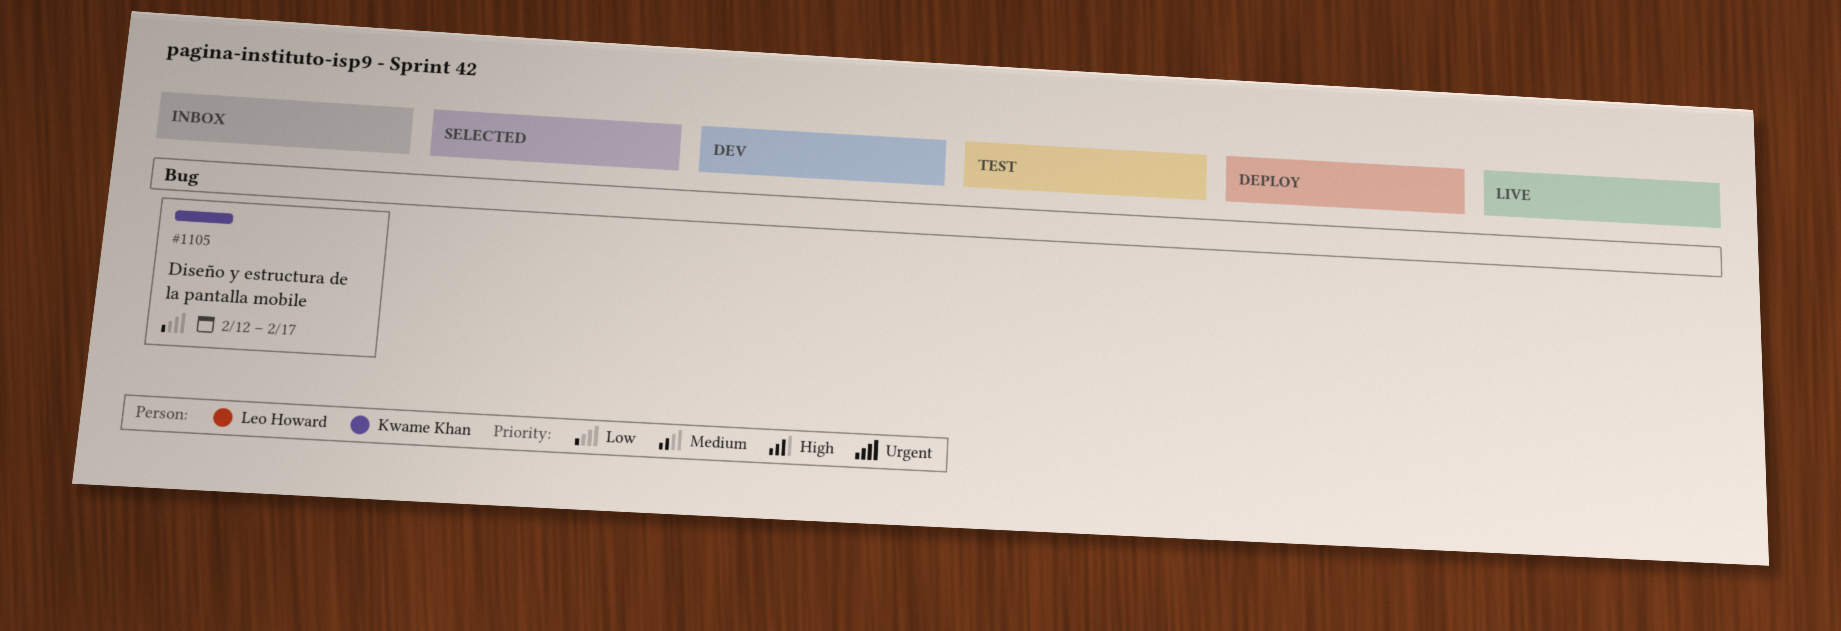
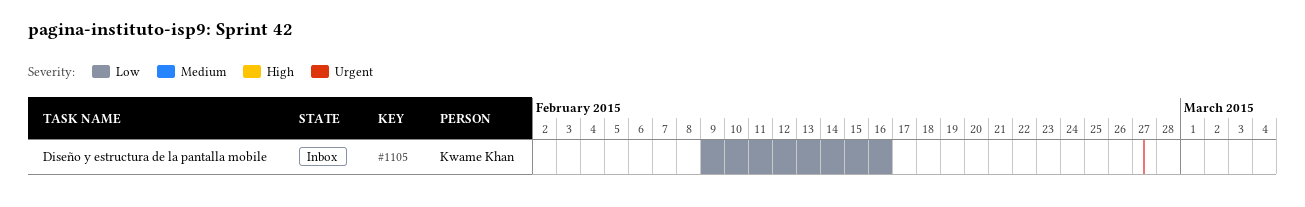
#1105, start: Feb 12 -> Feb 9
#1105, due: Feb 17 -> Feb 16

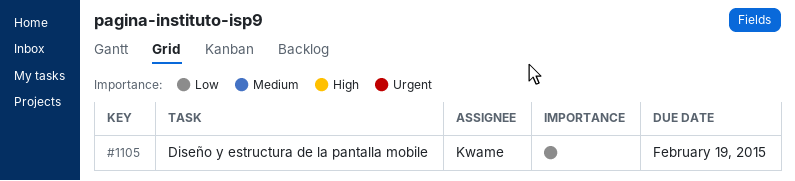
#1105, due: Feb 16 -> Feb 19

